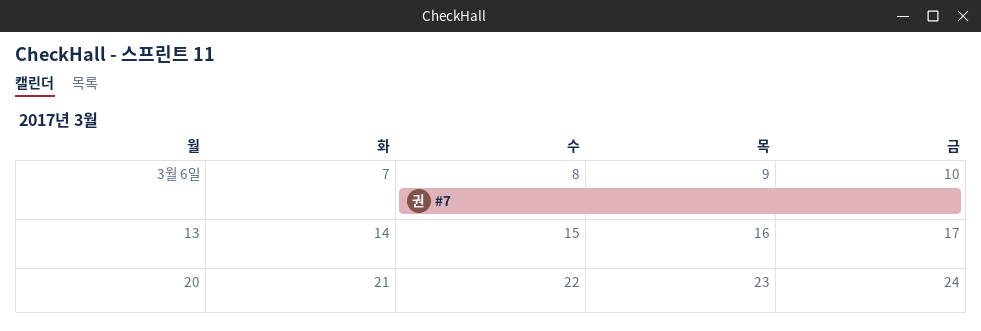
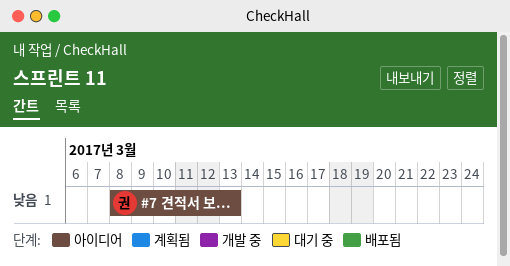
#7, due: Mar 10 -> Mar 13

